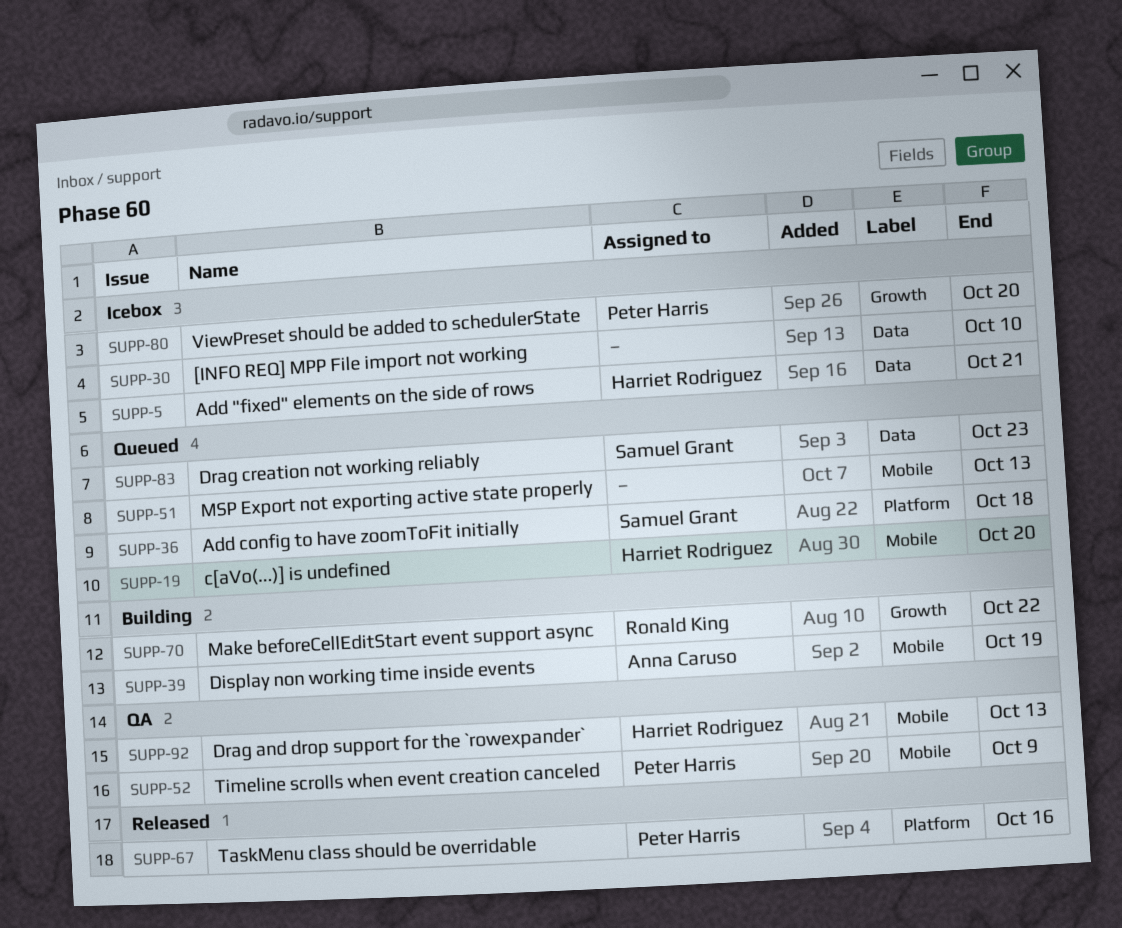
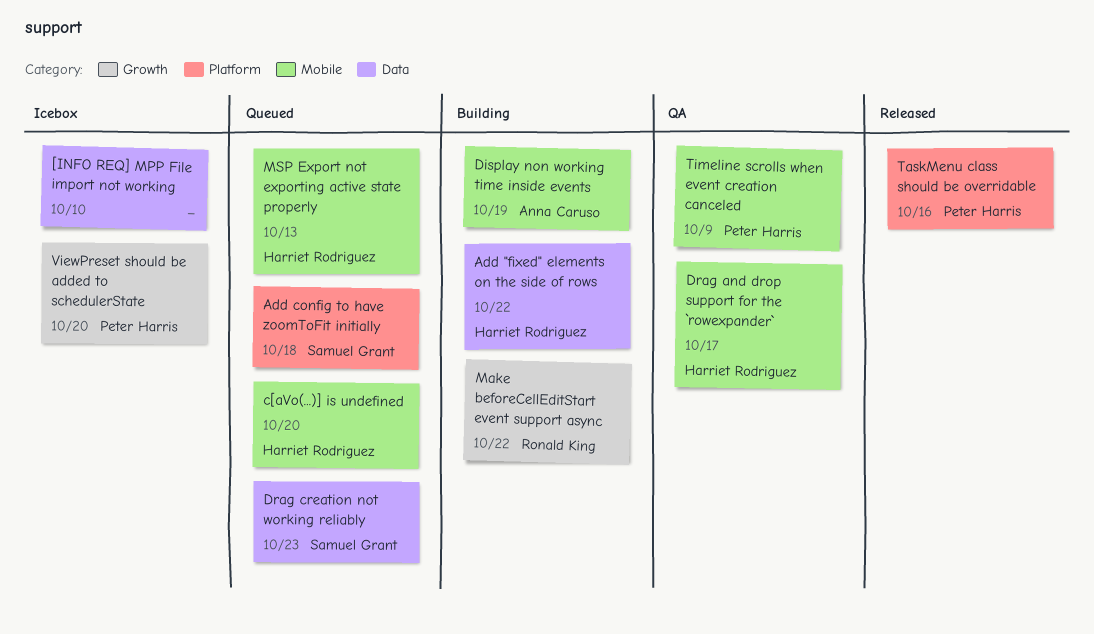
Add "fixed" elements on the side of rows, status: Icebox -> Building
Add "fixed" elements on the side of rows, due: Oct 21 -> Oct 22
Drag and drop support for the `rowexpander`, due: Oct 13 -> Oct 17
MSP Export not exporting active state properly, owner: none -> Harriet Rodriguez

